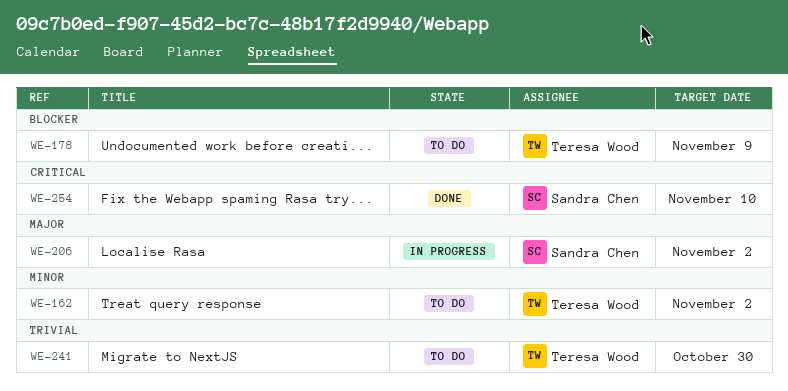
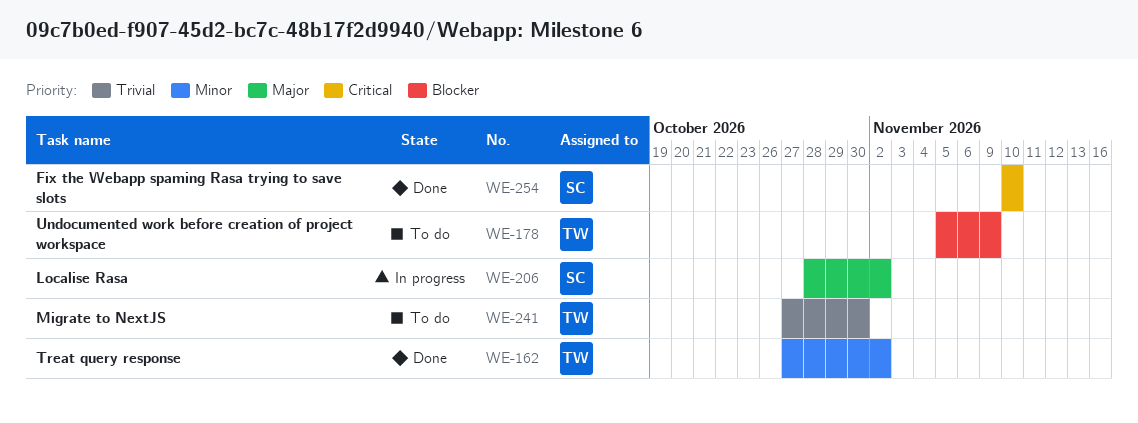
WE-162, status: To do -> Done

